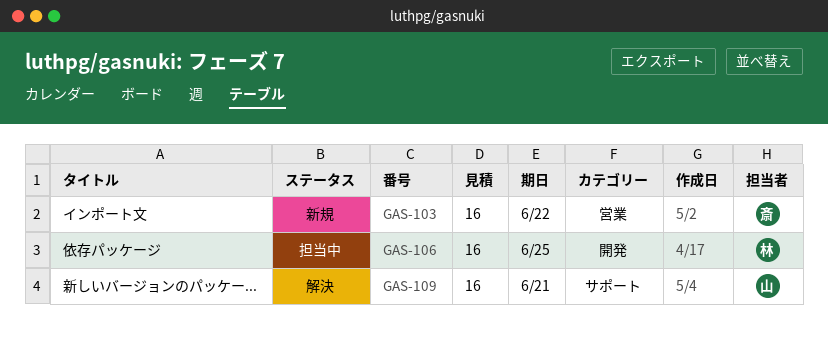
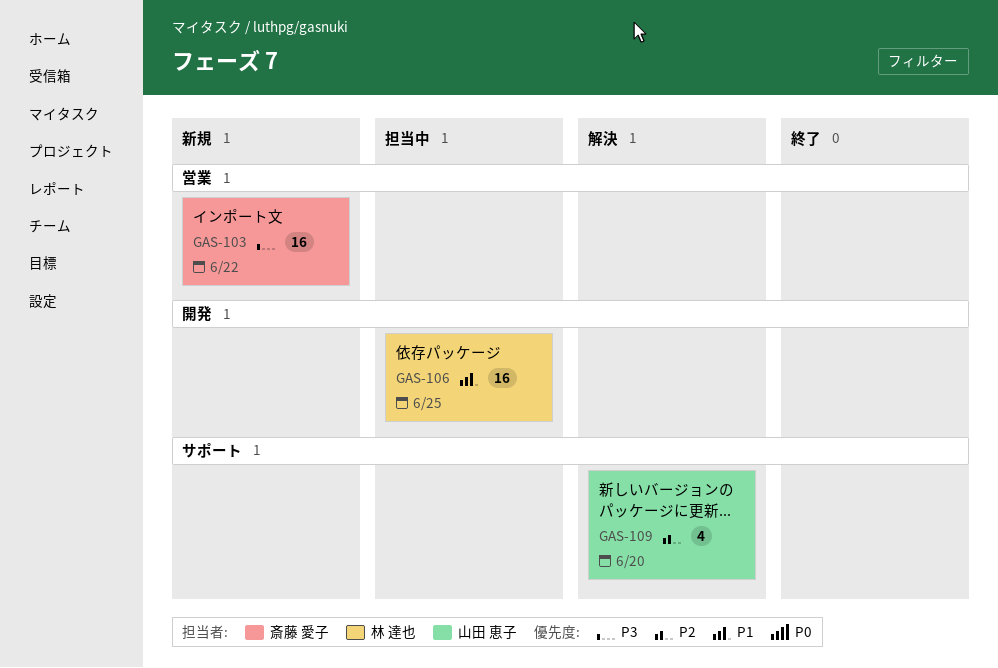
GAS-109, estimate: 16 -> 4
GAS-109, due: Jun 21 -> Jun 20

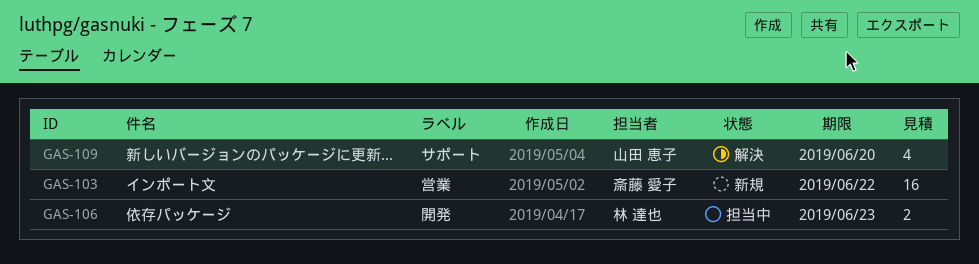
GAS-106, estimate: 16 -> 2
GAS-106, due: Jun 25 -> Jun 23

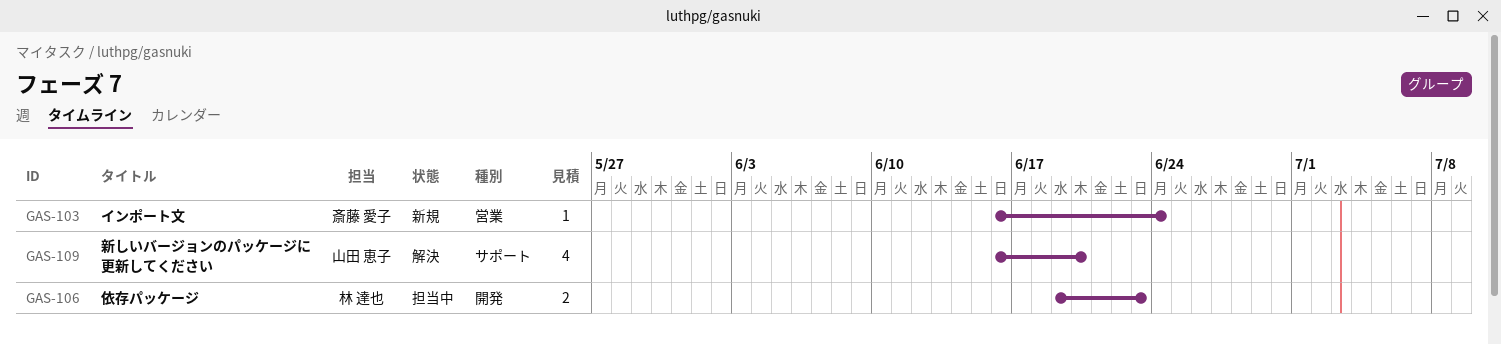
GAS-103, estimate: 16 -> 1
GAS-103, due: Jun 22 -> Jun 24

